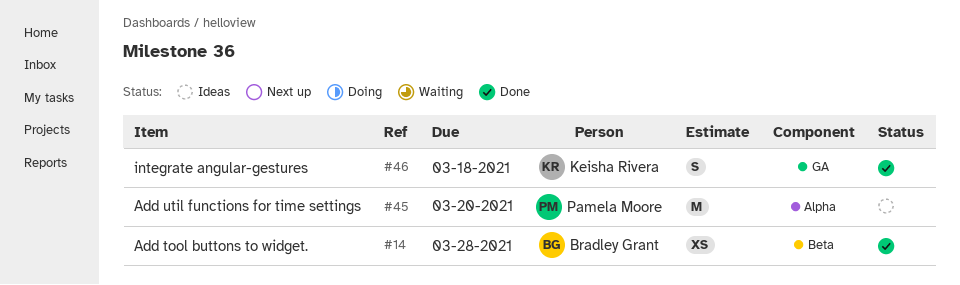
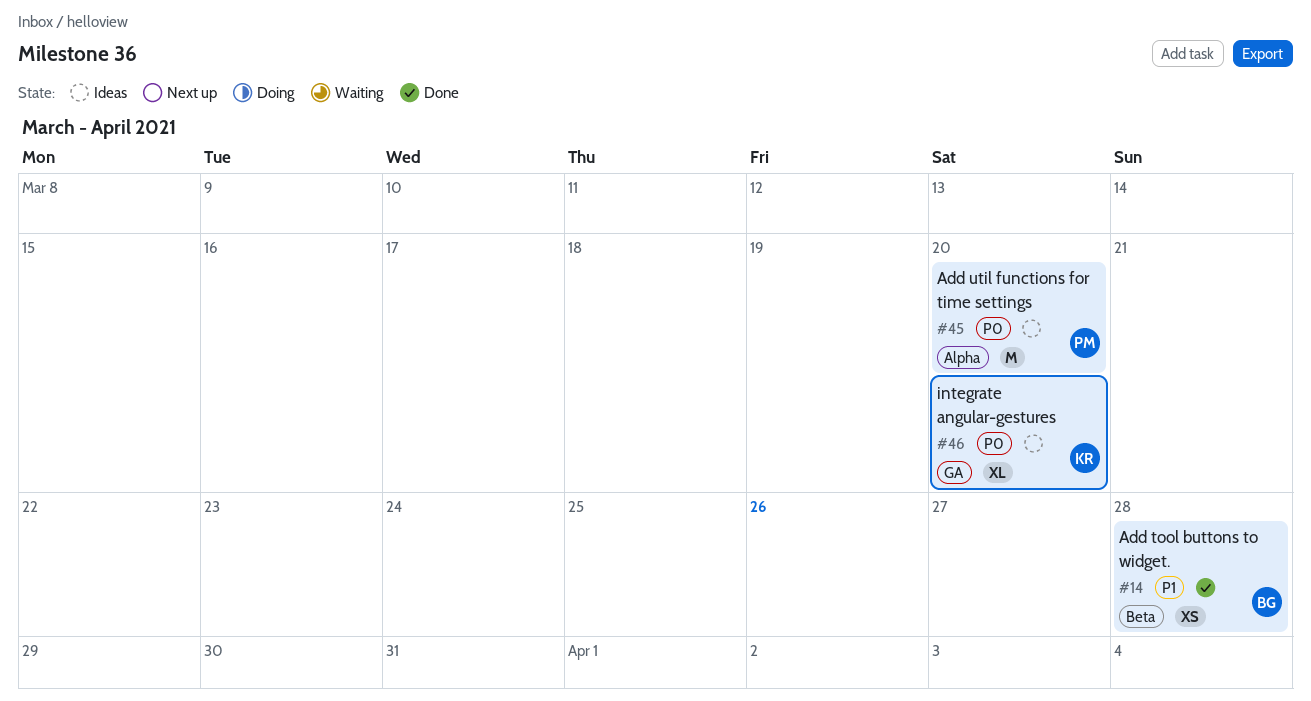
#46, status: Done -> Ideas
#46, estimate: S -> XL
#46, due: Mar 18 -> Mar 20

